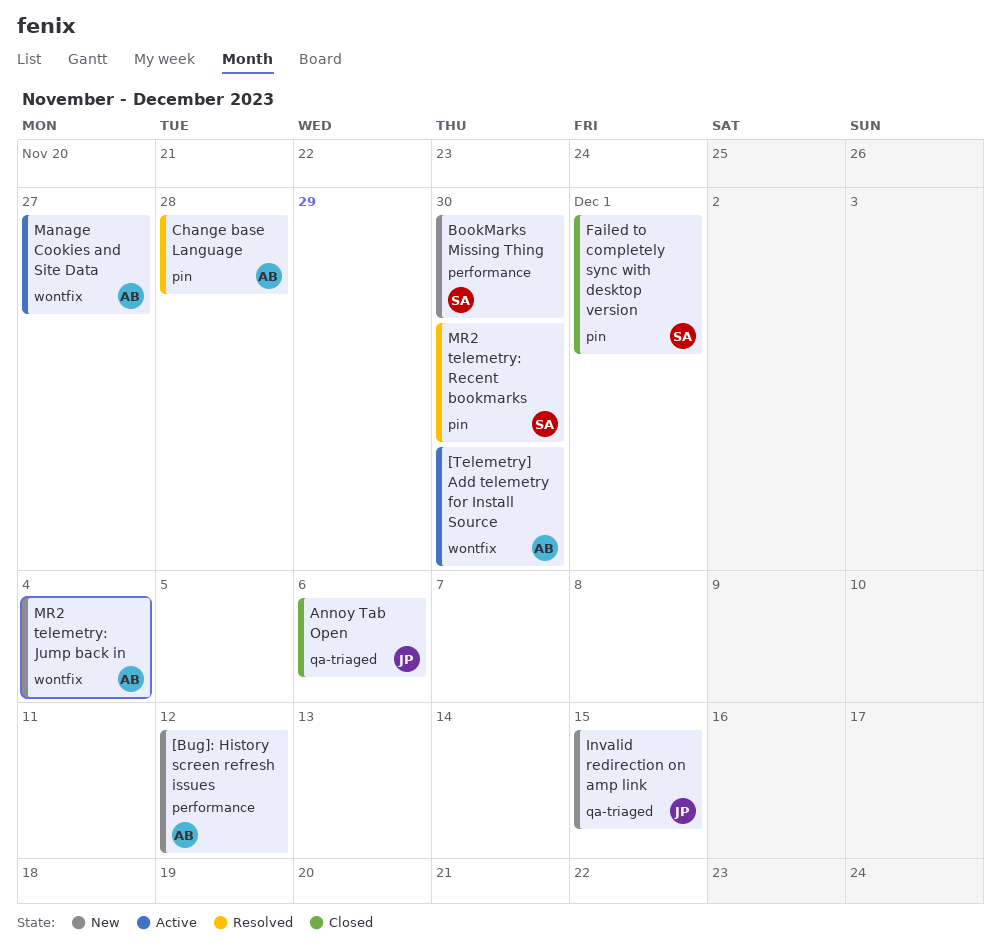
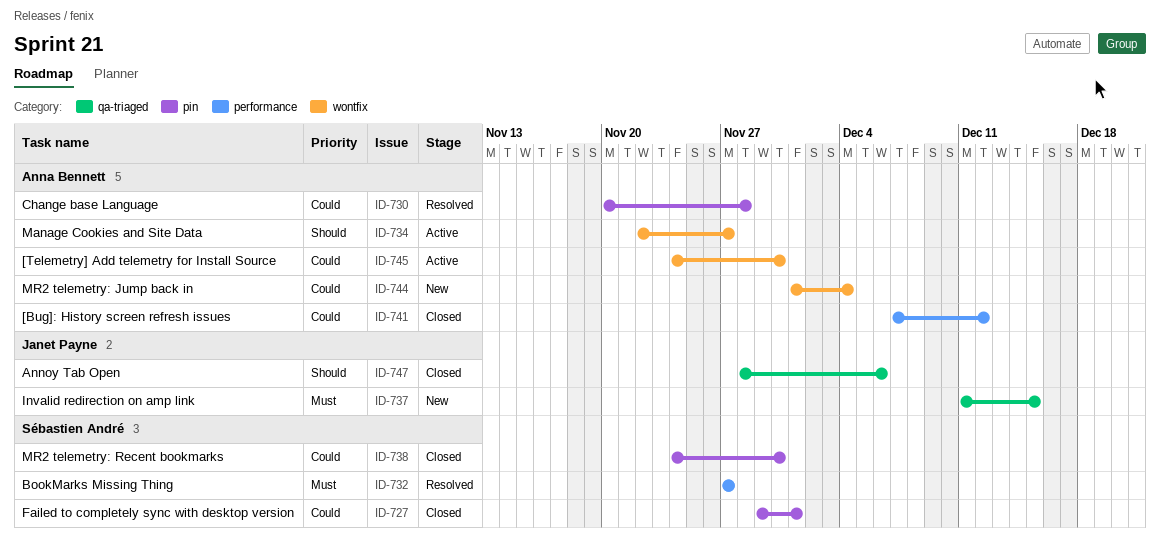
[Bug]: History screen refresh issues, status: New -> Closed
BookMarks Missing Thing, status: New -> Resolved
BookMarks Missing Thing, due: Nov 30 -> Nov 27
MR2 telemetry: Recent bookmarks, status: Resolved -> Closed

